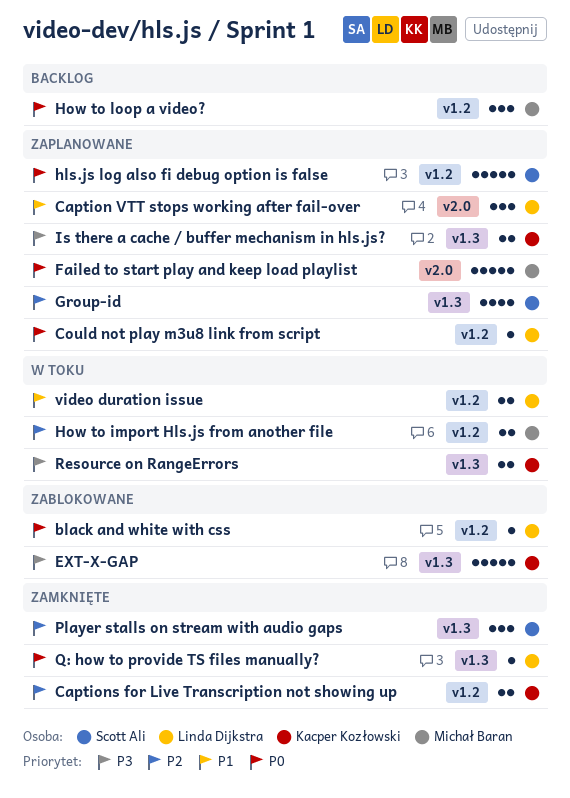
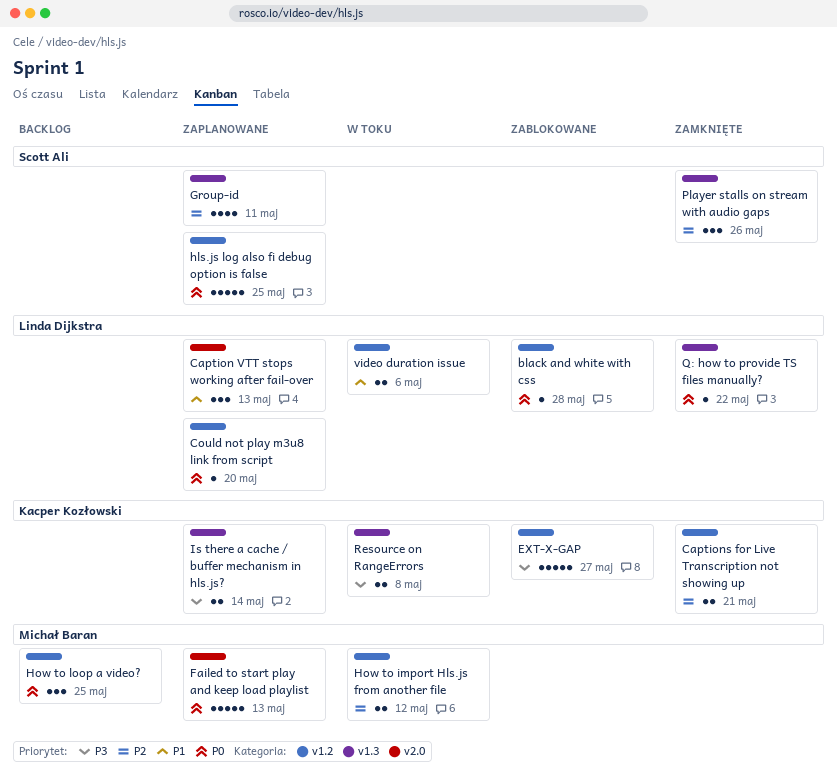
EXT-X-GAP, label: v1.3 -> v1.2

